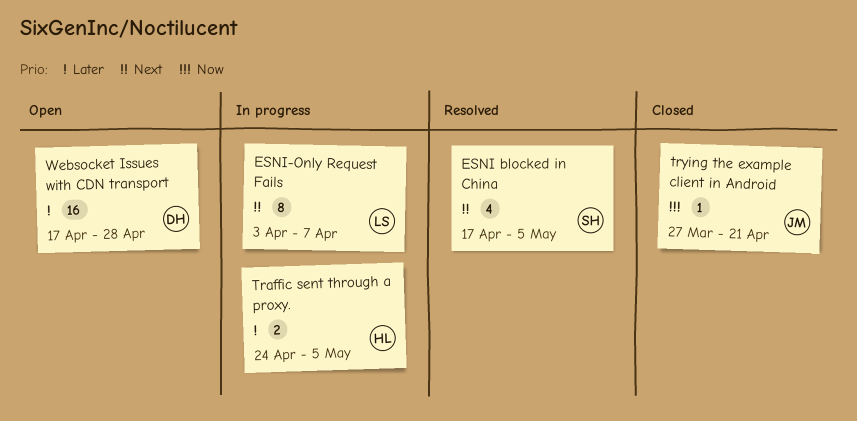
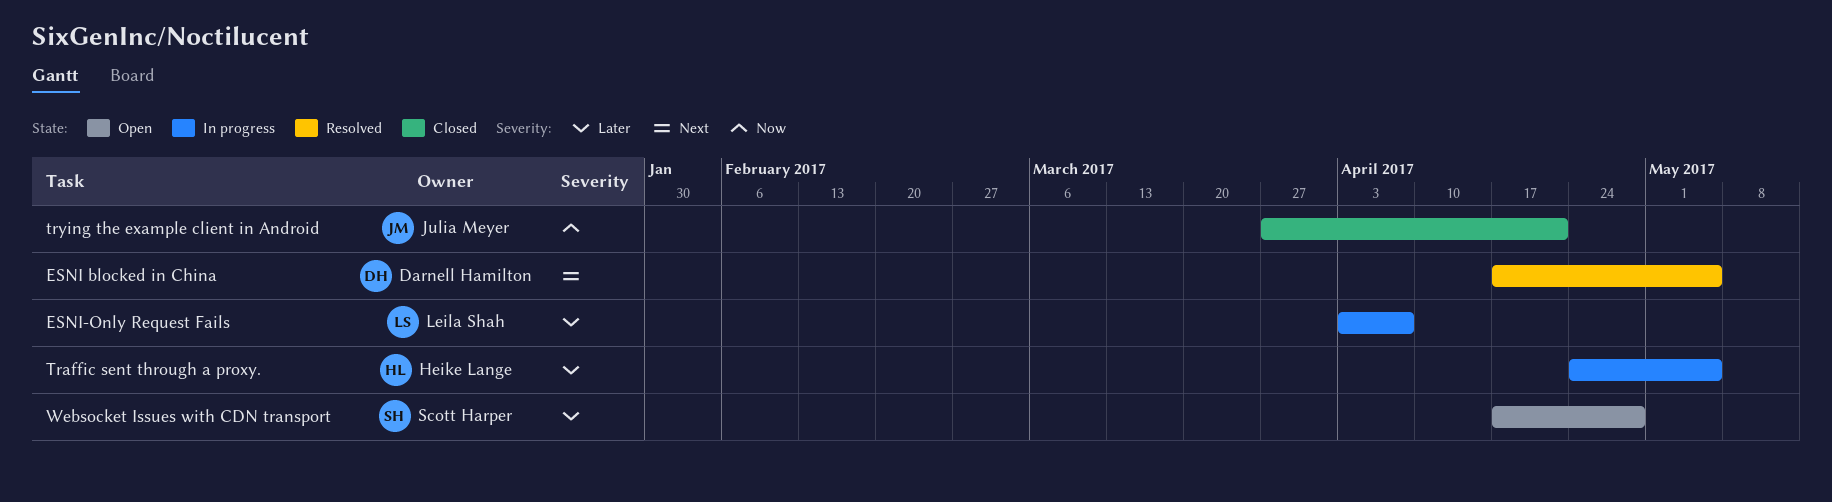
ESNI blocked in China, owner: Scott Harper -> Darnell Hamilton
ESNI-Only Request Fails, priority: Next -> Later
Websocket Issues with CDN transport, owner: Darnell Hamilton -> Scott Harper

